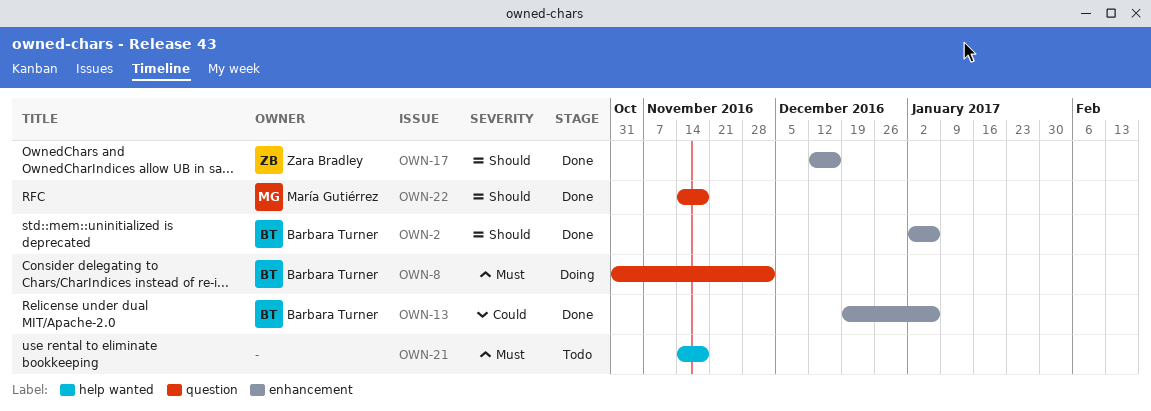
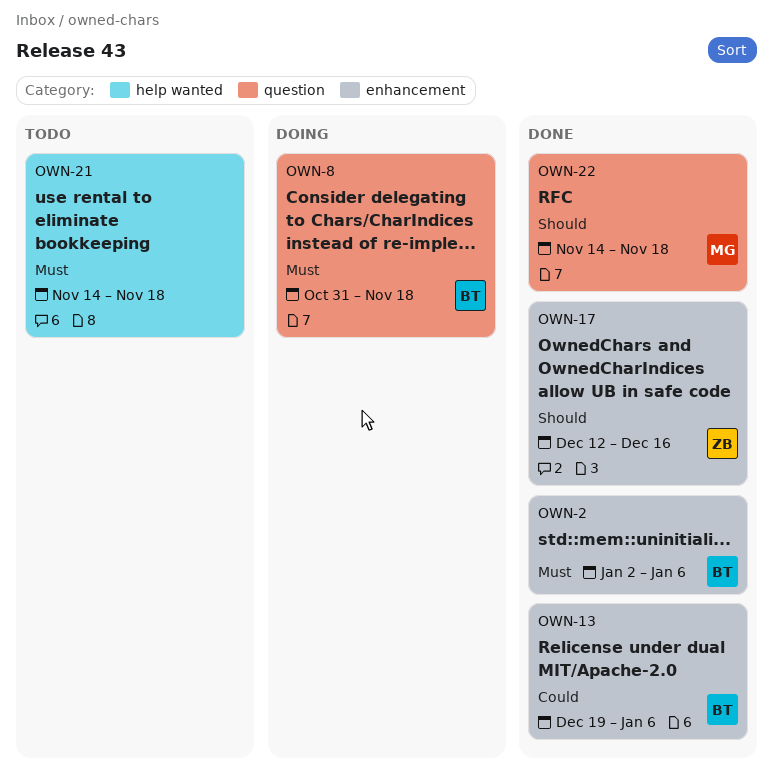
OWN-2, priority: Should -> Must
OWN-8, due: Dec 2 -> Nov 18

